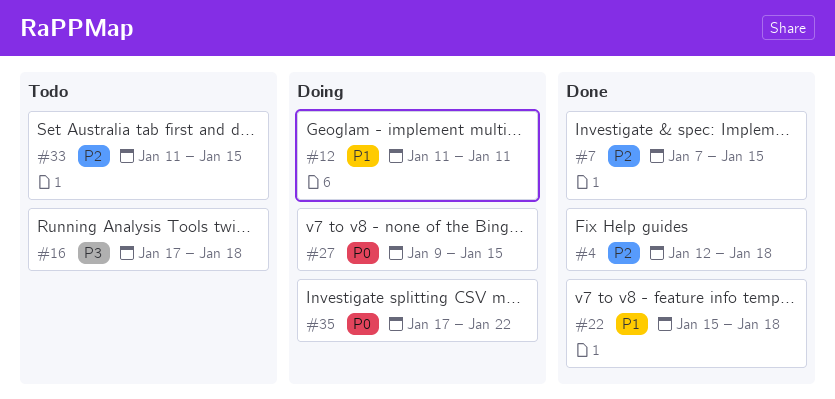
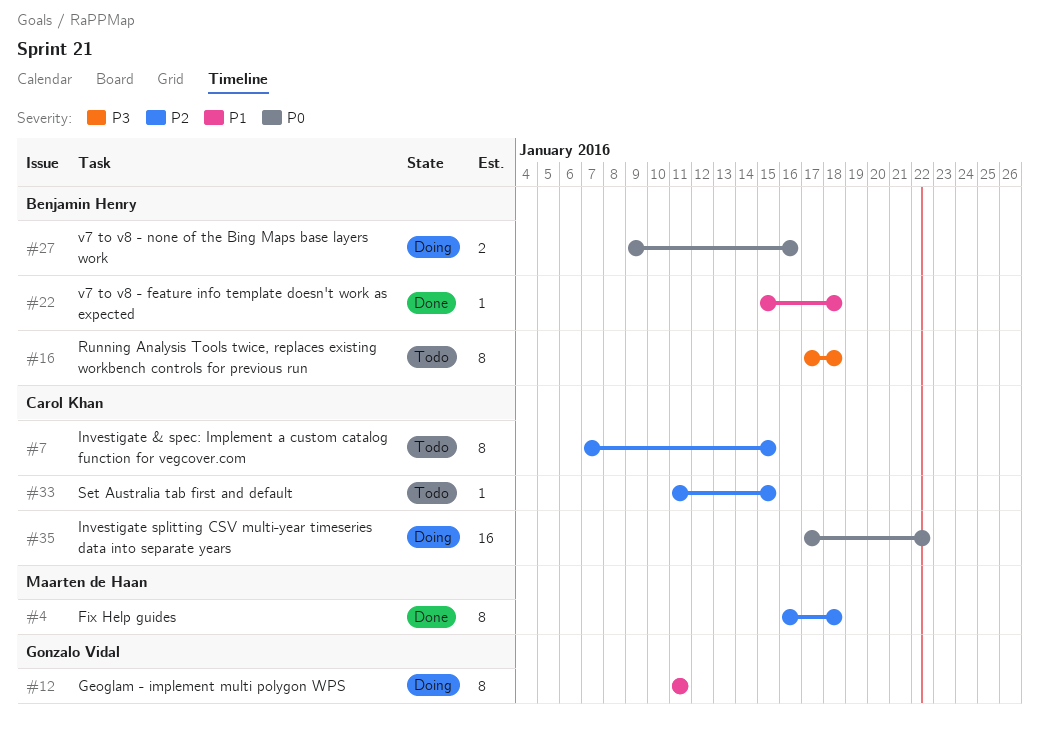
#4, start: Jan 12 -> Jan 16
#7, status: Done -> Todo
#27, due: Jan 15 -> Jan 16

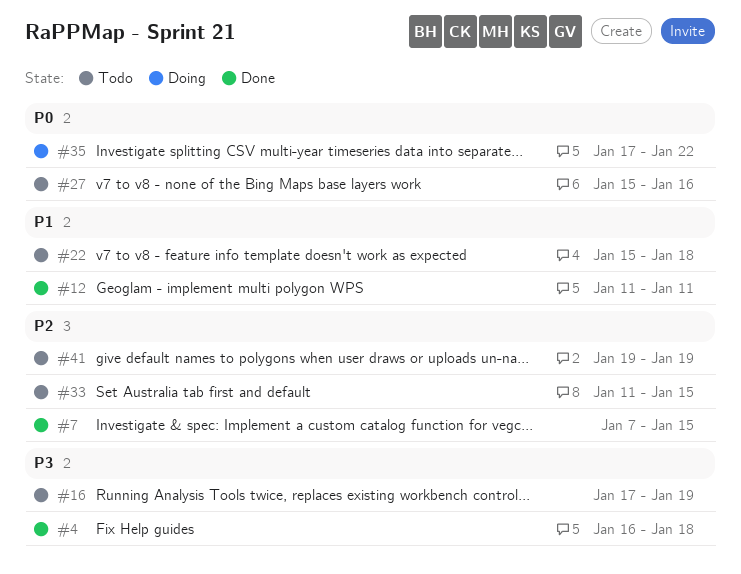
#4, priority: P2 -> P3
#7, status: Todo -> Done
#12, status: Doing -> Done
#16, due: Jan 18 -> Jan 19
#22, status: Done -> Todo
#27, status: Doing -> Todo
#27, start: Jan 9 -> Jan 15
#41: none -> present

